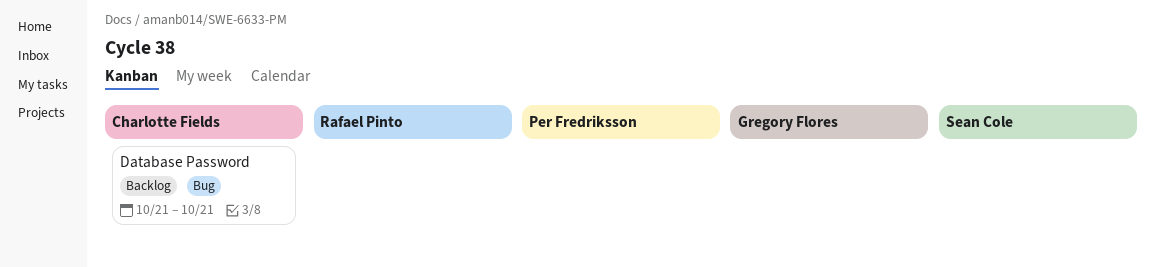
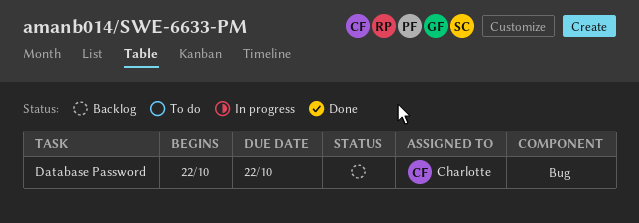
Database Password, start: Oct 21 -> Oct 22
Database Password, due: Oct 21 -> Oct 22

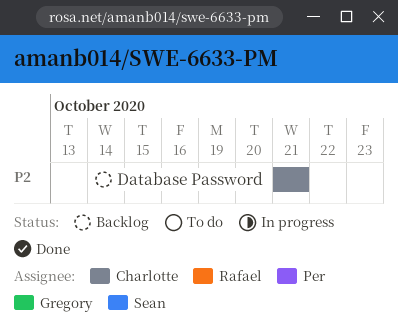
Database Password, start: Oct 22 -> Oct 21
Database Password, due: Oct 22 -> Oct 21

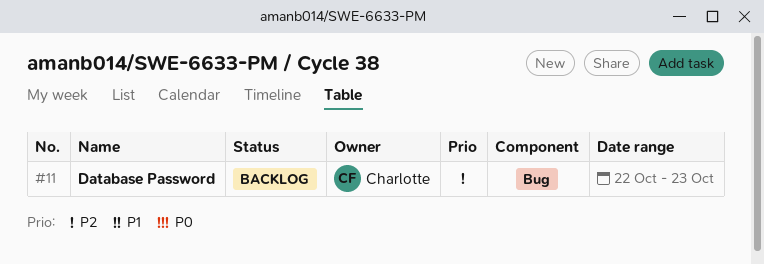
Database Password, start: Oct 21 -> Oct 22
Database Password, due: Oct 21 -> Oct 23

